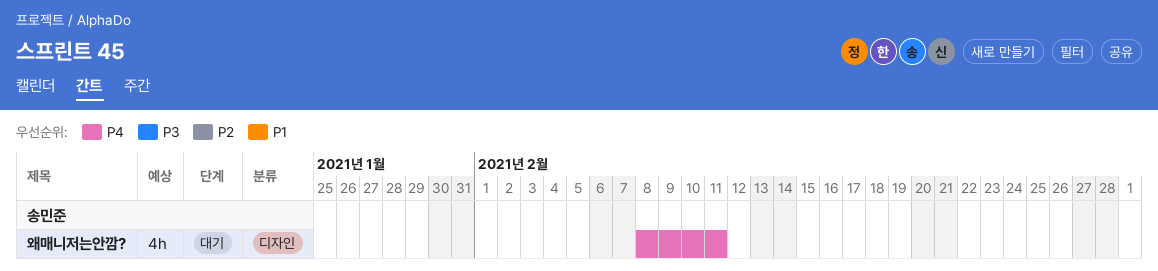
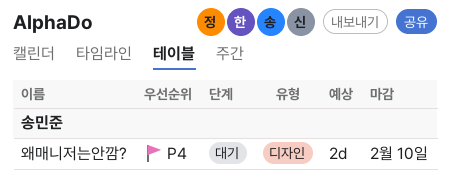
왜매니저는안깜?, estimate: 4h -> 2d
왜매니저는안깜?, due: Feb 11 -> Feb 10

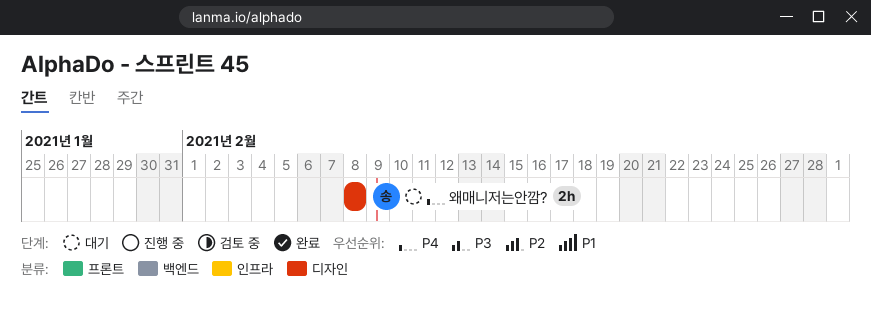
왜매니저는안깜?, estimate: 2d -> 2h
왜매니저는안깜?, due: Feb 10 -> Feb 8

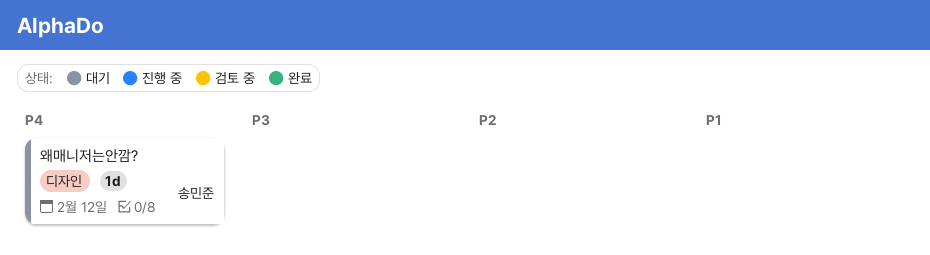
왜매니저는안깜?, estimate: 2h -> 1d
왜매니저는안깜?, due: Feb 8 -> Feb 12

